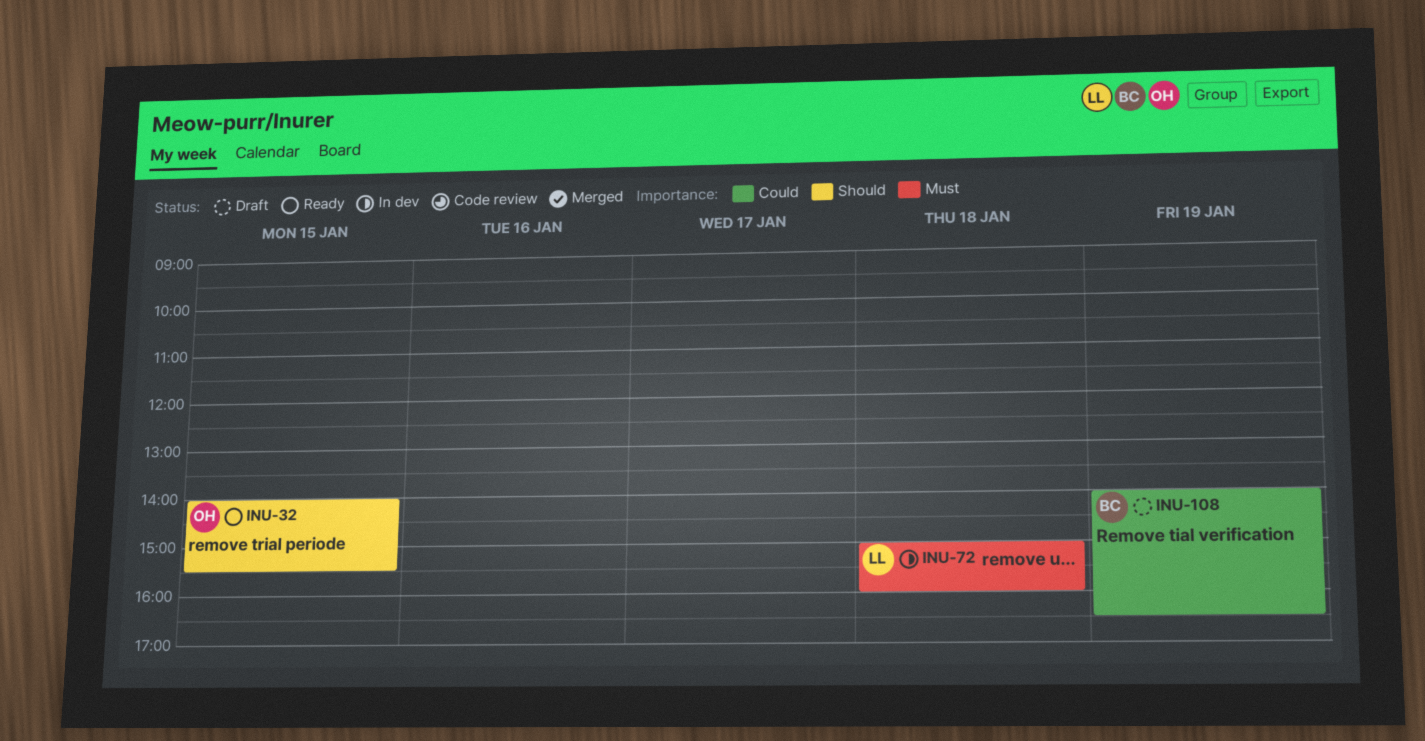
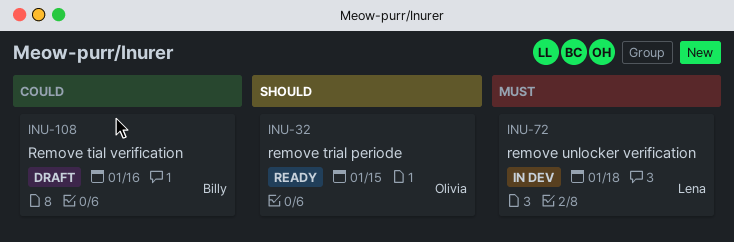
INU-108, day: Jan 19 -> Jan 16

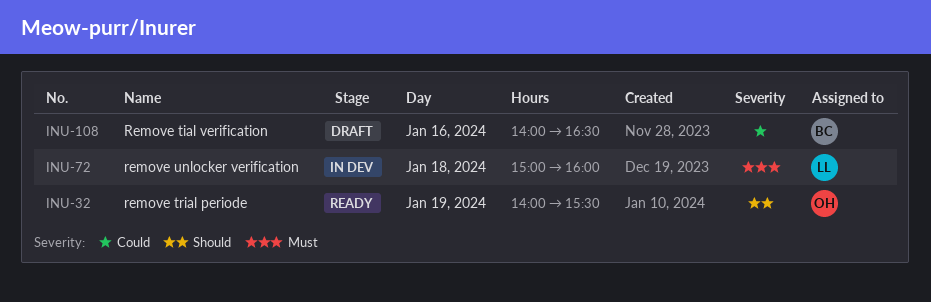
INU-32, day: Jan 15 -> Jan 19

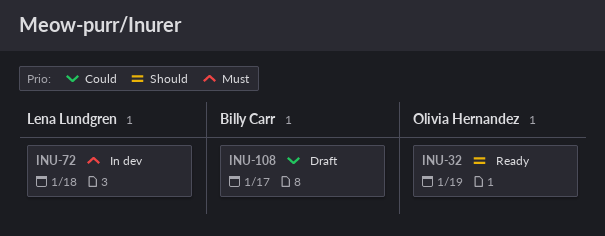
INU-108, day: Jan 16 -> Jan 17

